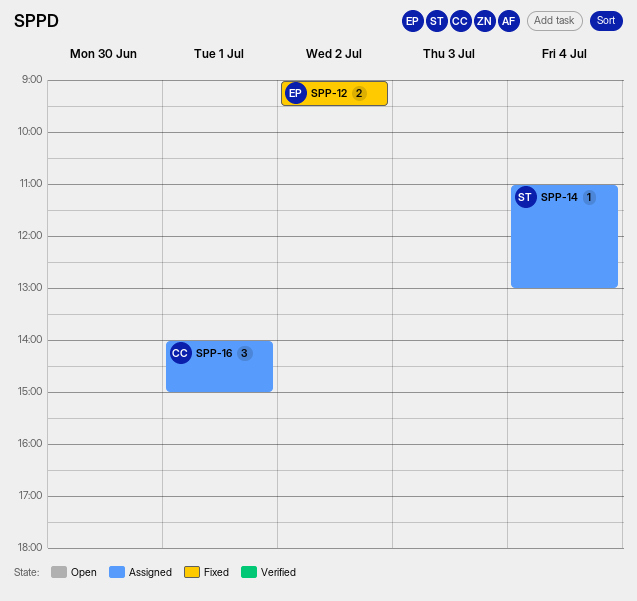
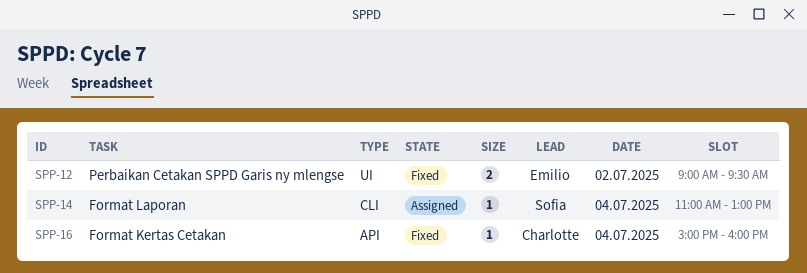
SPP-16, status: Assigned -> Fixed
SPP-16, estimate: 3 -> 1
SPP-16, day: Jul 1 -> Jul 4
SPP-16, begins: 14:00 -> 15:00
SPP-16, ends: 15:00 -> 16:00

